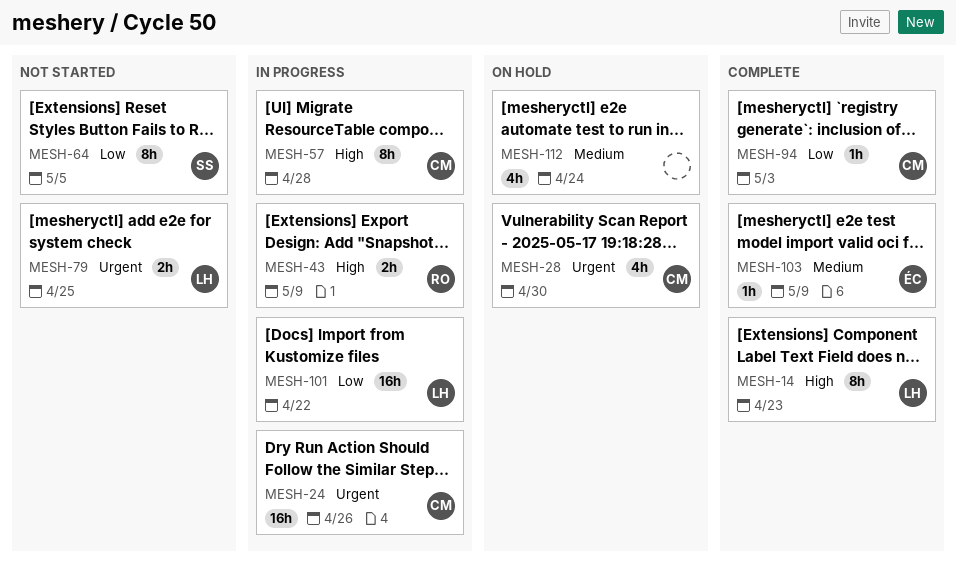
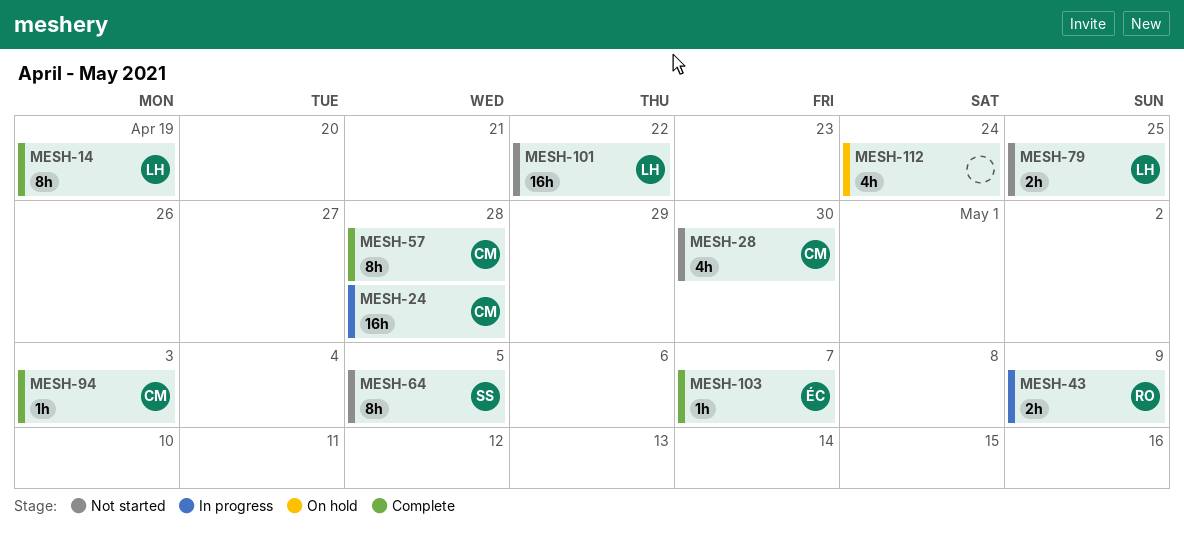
MESH-14, due: Apr 23 -> Apr 19
MESH-24, due: Apr 26 -> Apr 28
MESH-28, status: On hold -> Not started
MESH-57, status: In progress -> Complete
MESH-101, status: In progress -> Not started
MESH-103, due: May 9 -> May 7

